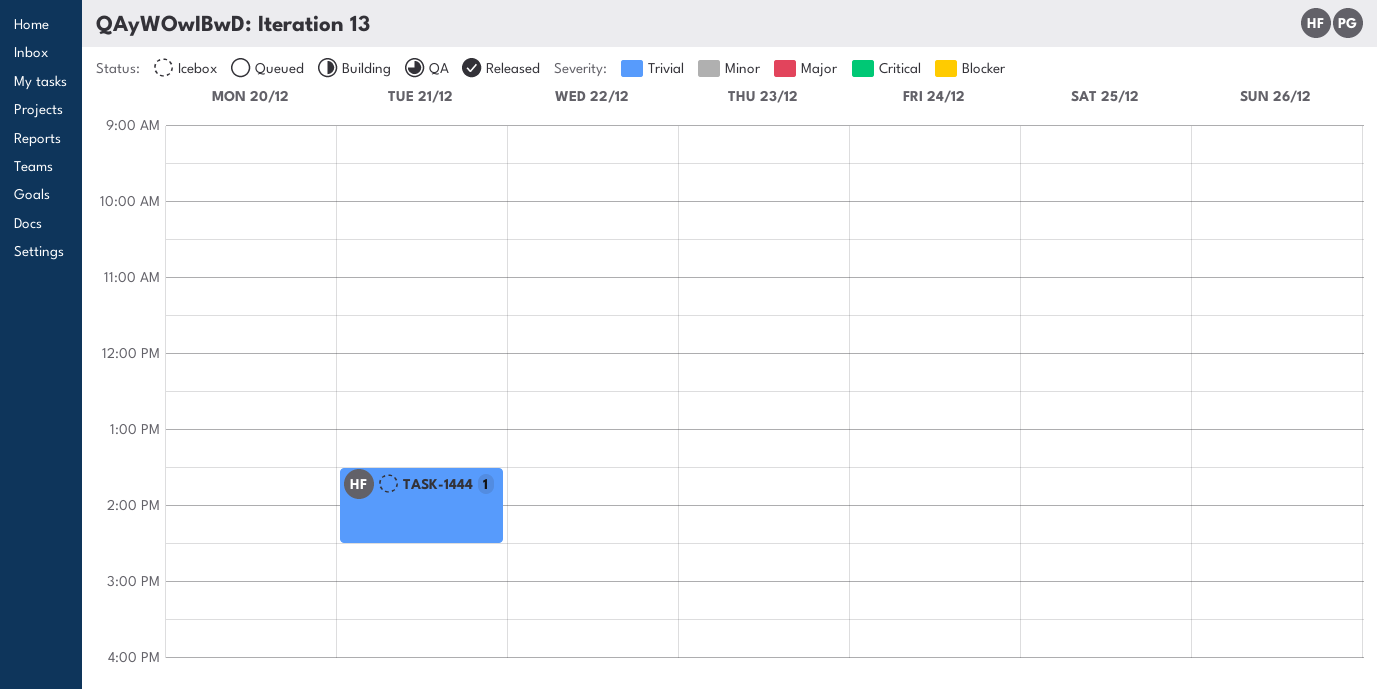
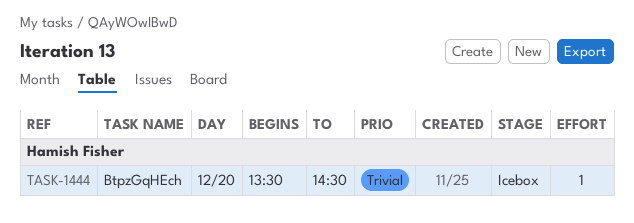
TASK-1444, day: Dec 21 -> Dec 20

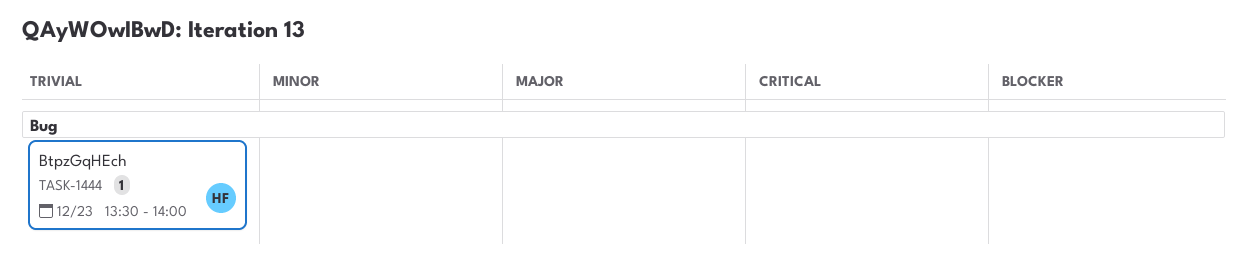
TASK-1444, day: Dec 20 -> Dec 23
TASK-1444, ends: 14:30 -> 14:00

